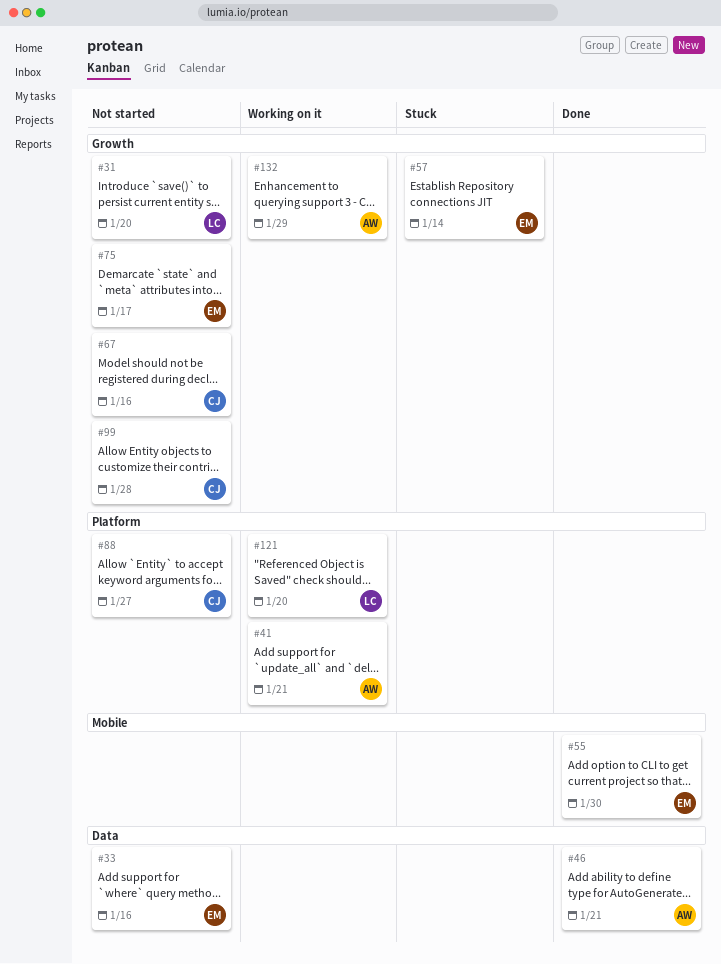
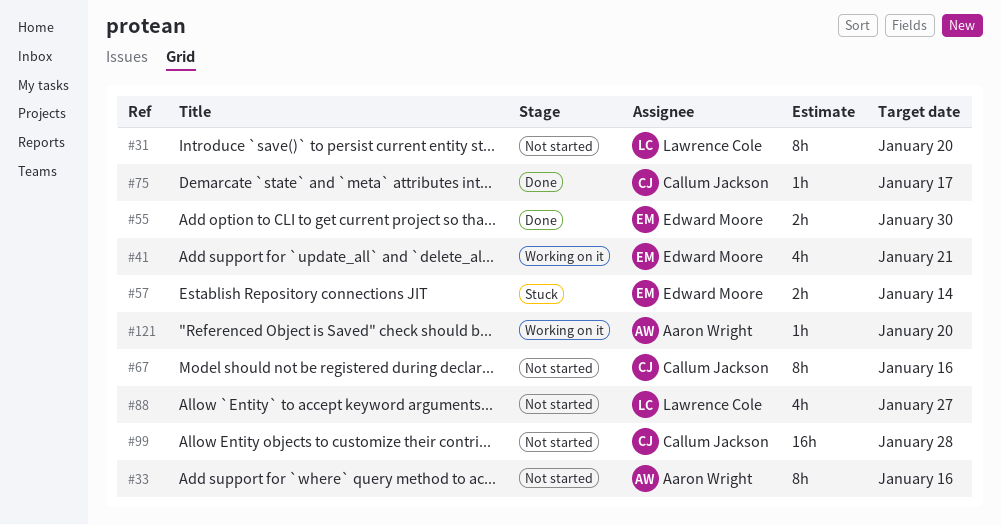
#33, owner: Edward Moore -> Aaron Wright
#41, owner: Aaron Wright -> Edward Moore
#46: present -> none
#75, status: Not started -> Done
#75, owner: Edward Moore -> Callum Jackson
#88, owner: Callum Jackson -> Lawrence Cole
#121, owner: Lawrence Cole -> Aaron Wright
#132: present -> none

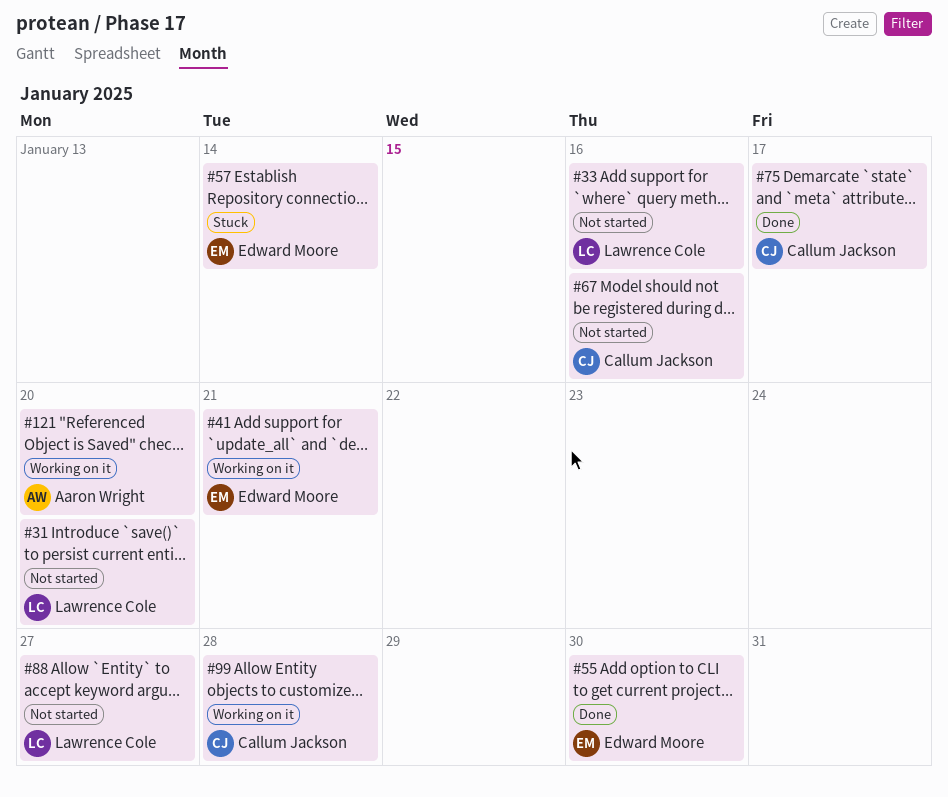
#33, owner: Aaron Wright -> Lawrence Cole
#99, status: Not started -> Working on it

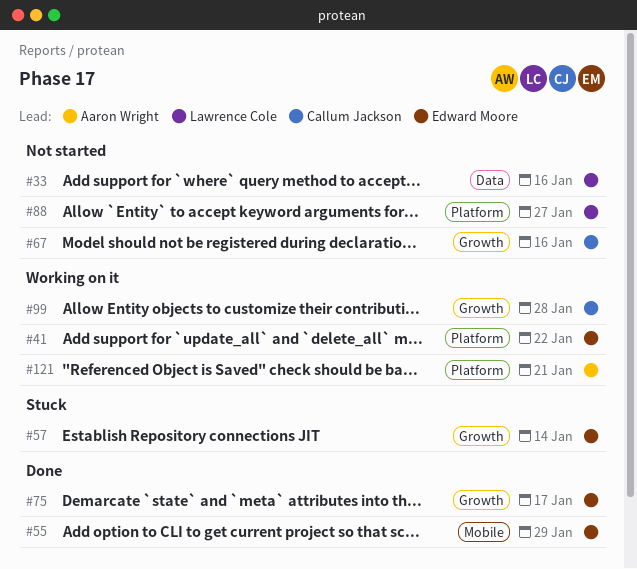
#31: present -> none
#41, due: Jan 21 -> Jan 22
#55, due: Jan 30 -> Jan 29
#75, owner: Callum Jackson -> Edward Moore
#121, due: Jan 20 -> Jan 21

